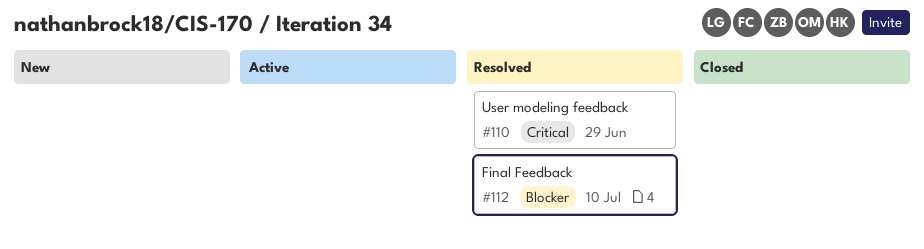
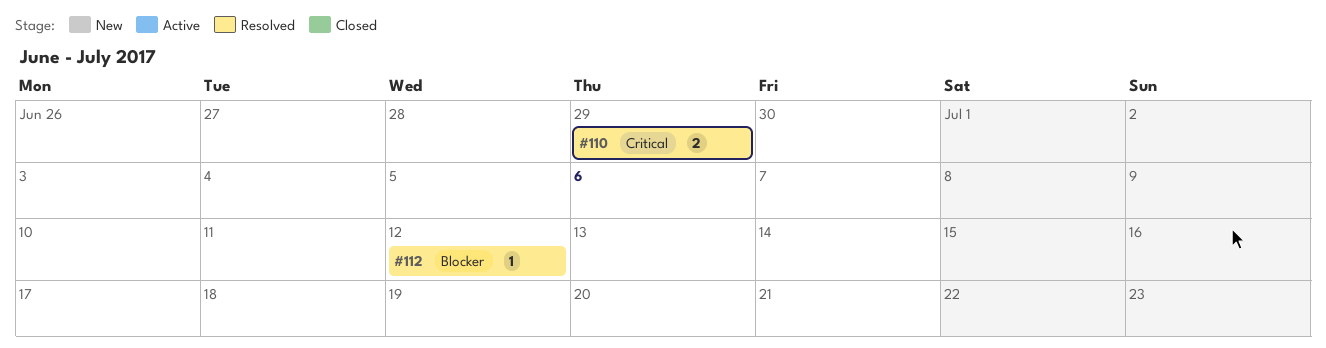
#112, due: Jul 10 -> Jul 12

